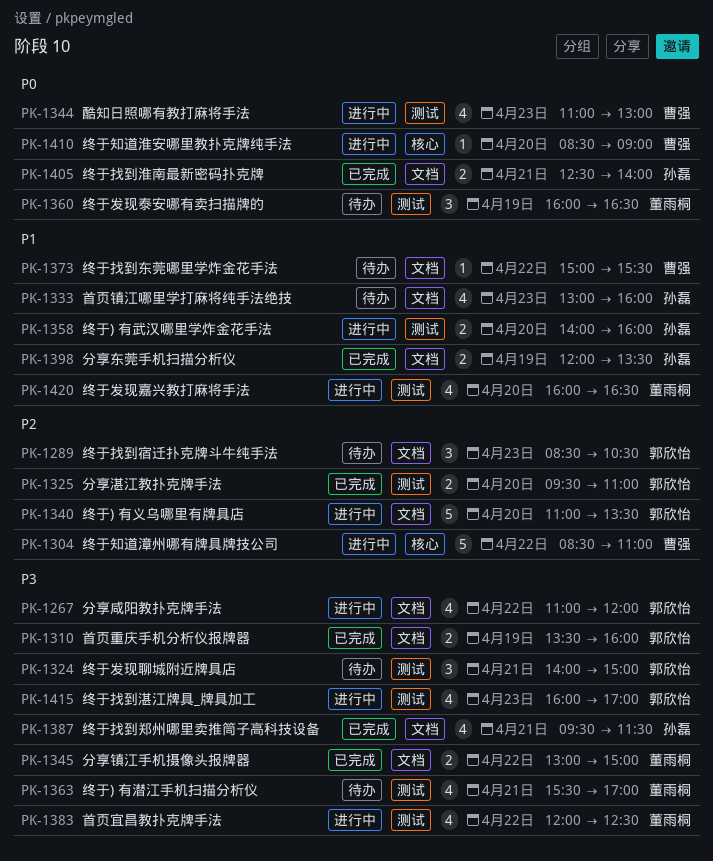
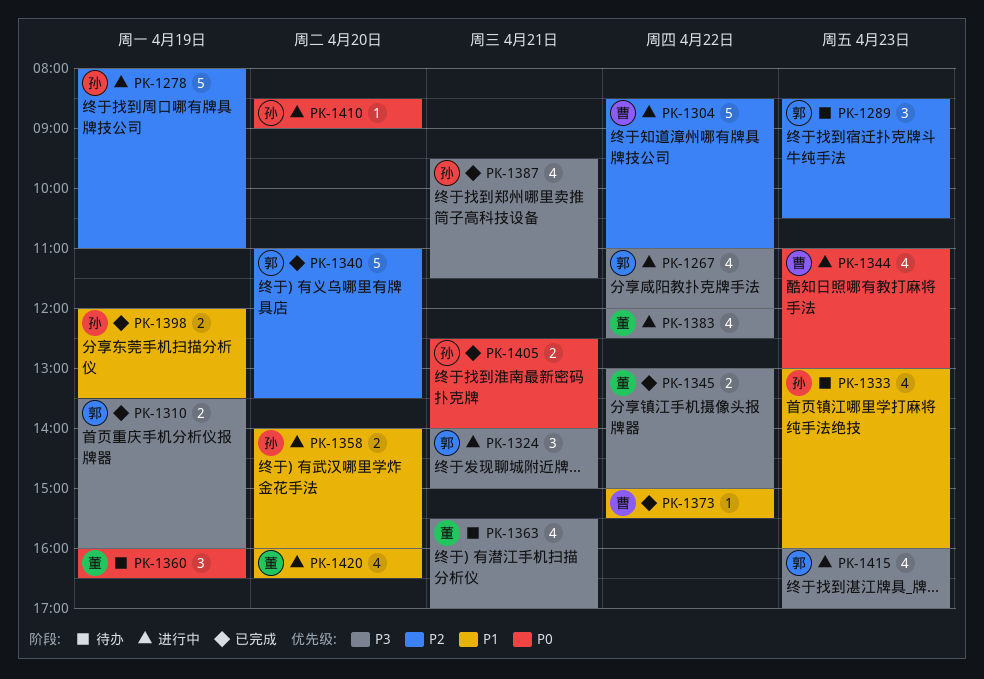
PK-1278: none -> present
PK-1324, status: 待办 -> 进行中
PK-1325: present -> none
PK-1340, status: 进行中 -> 已完成
PK-1373, status: 待办 -> 已完成
PK-1410, owner: 曹强 -> 孙磊

